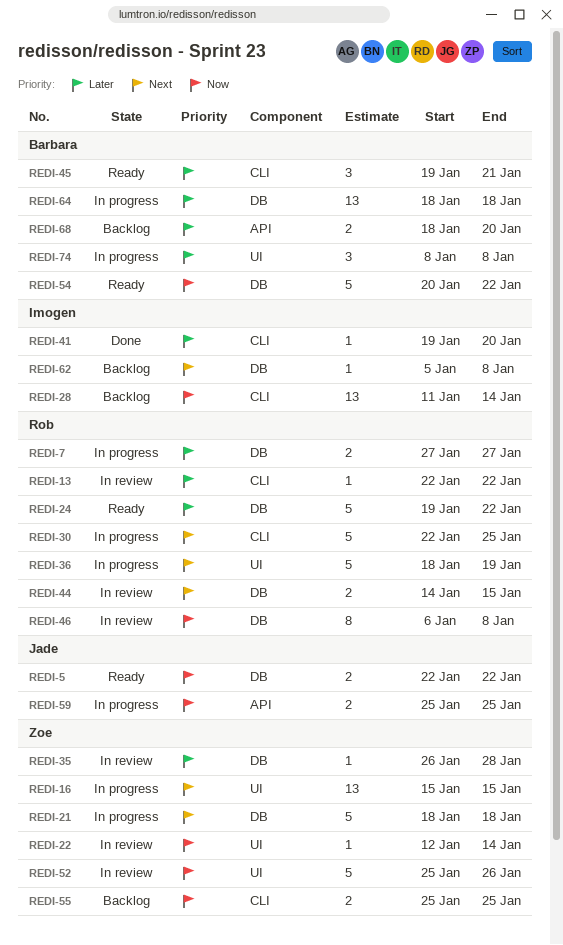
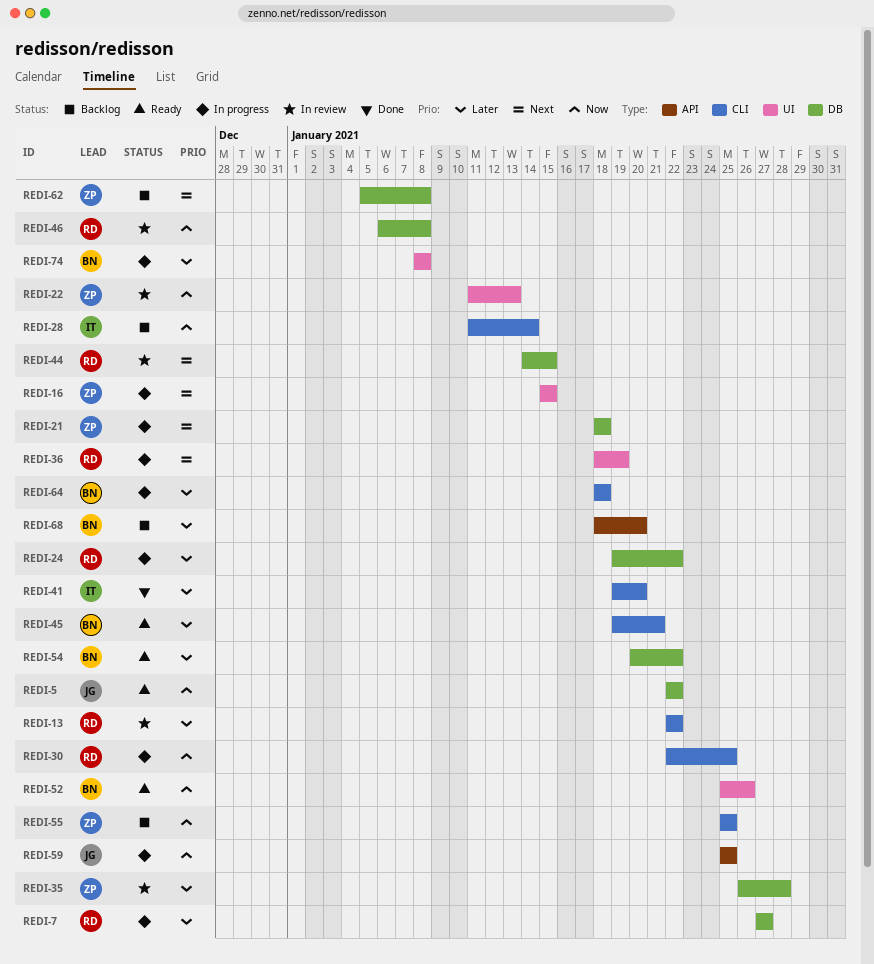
REDI-22, start: Jan 12 -> Jan 11
REDI-22, due: Jan 14 -> Jan 13
REDI-24, status: Ready -> In progress
REDI-30, priority: Next -> Now
REDI-52, status: In review -> Ready
REDI-52, owner: Zoe -> Barbara
REDI-54, priority: Now -> Later
REDI-62, owner: Imogen -> Zoe
REDI-64, label: DB -> CLI

